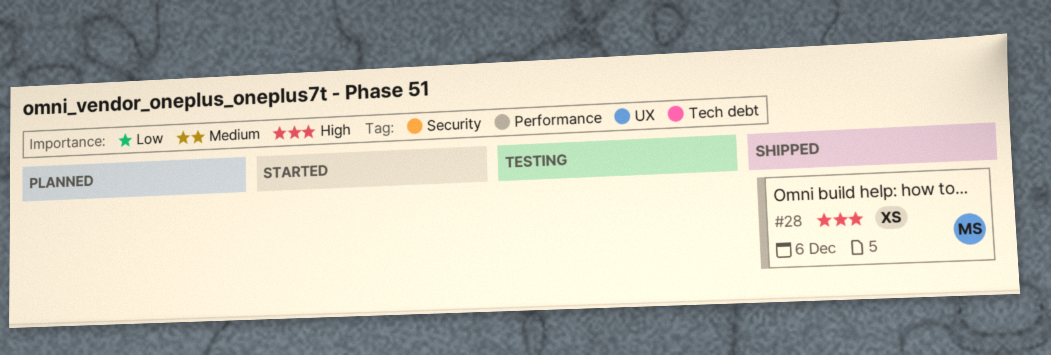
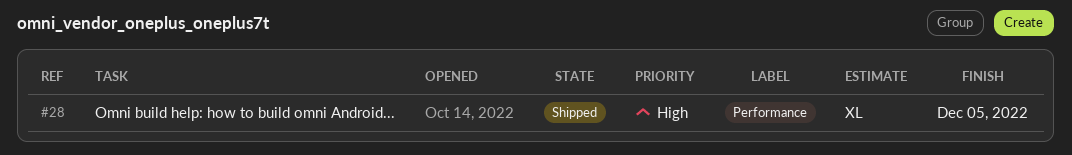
#28, estimate: XS -> XL
#28, due: Dec 6 -> Dec 5

